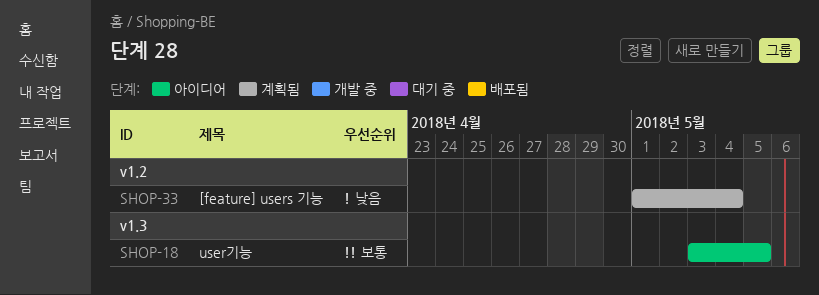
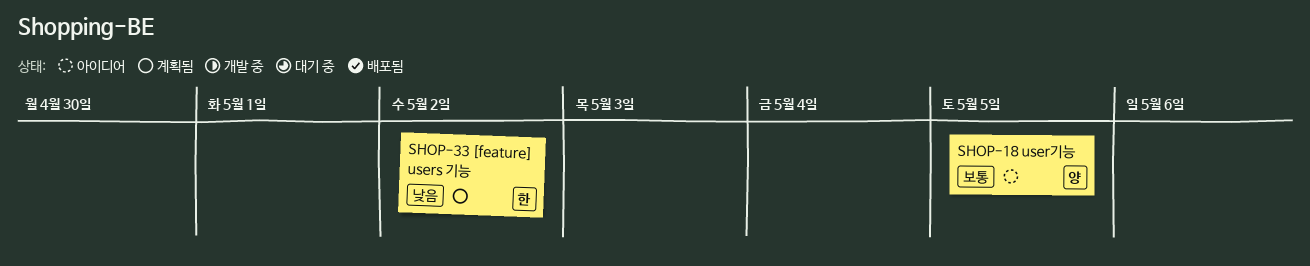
SHOP-33, due: May 4 -> May 2

